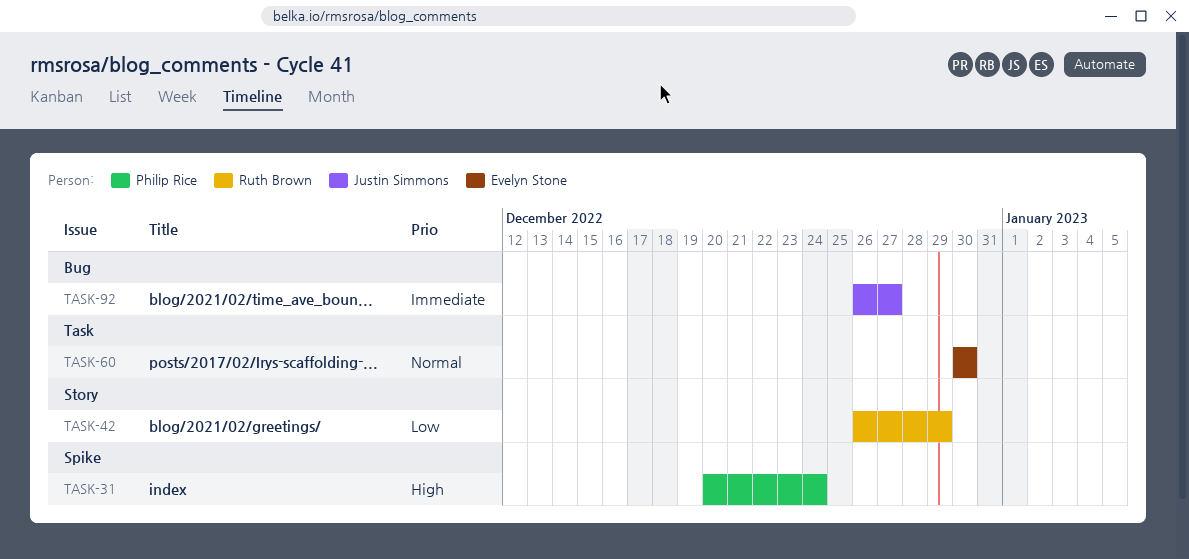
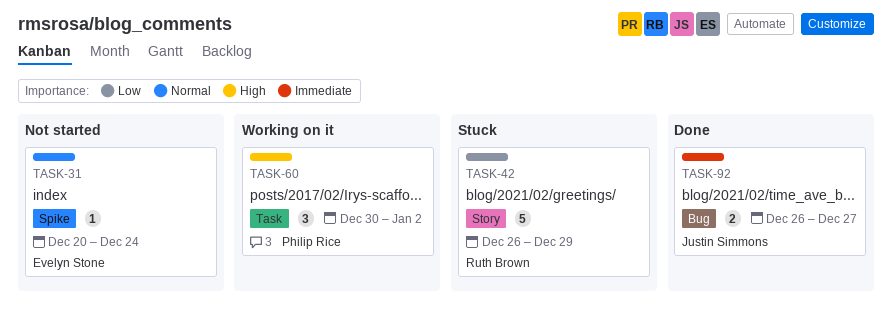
TASK-31, owner: Philip Rice -> Evelyn Stone
TASK-31, priority: High -> Normal
TASK-60, owner: Evelyn Stone -> Philip Rice
TASK-60, priority: Normal -> High
TASK-60, due: Dec 30 -> Jan 2

